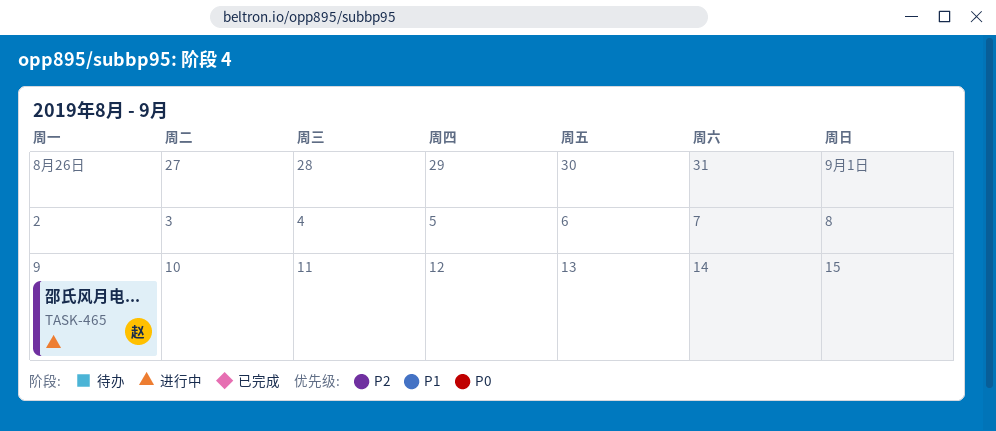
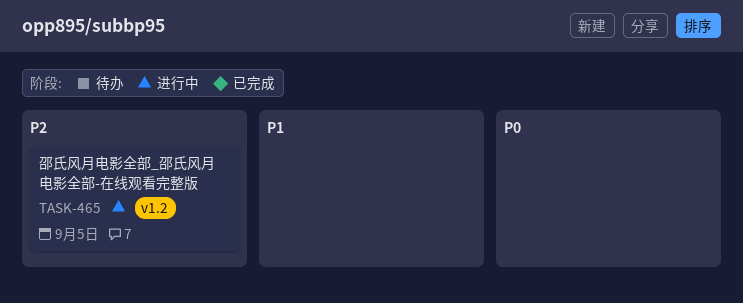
TASK-465, due: Sep 9 -> Sep 5

